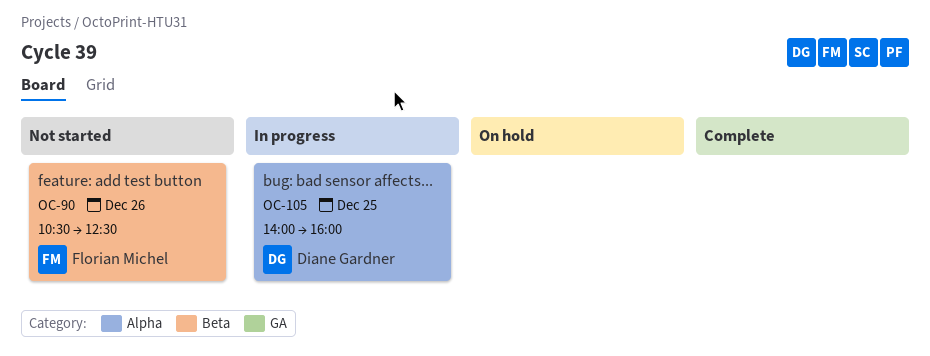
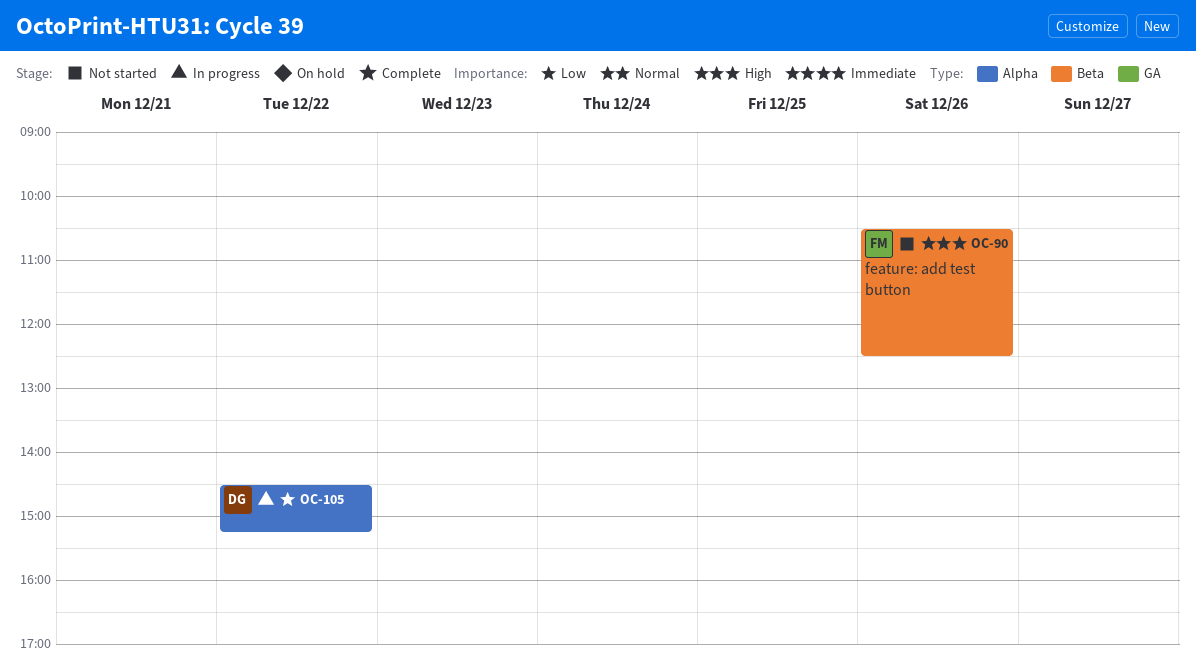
OC-105, day: Dec 25 -> Dec 22
OC-105, begins: 14:00 -> 14:30
OC-105, ends: 16:00 -> 15:15

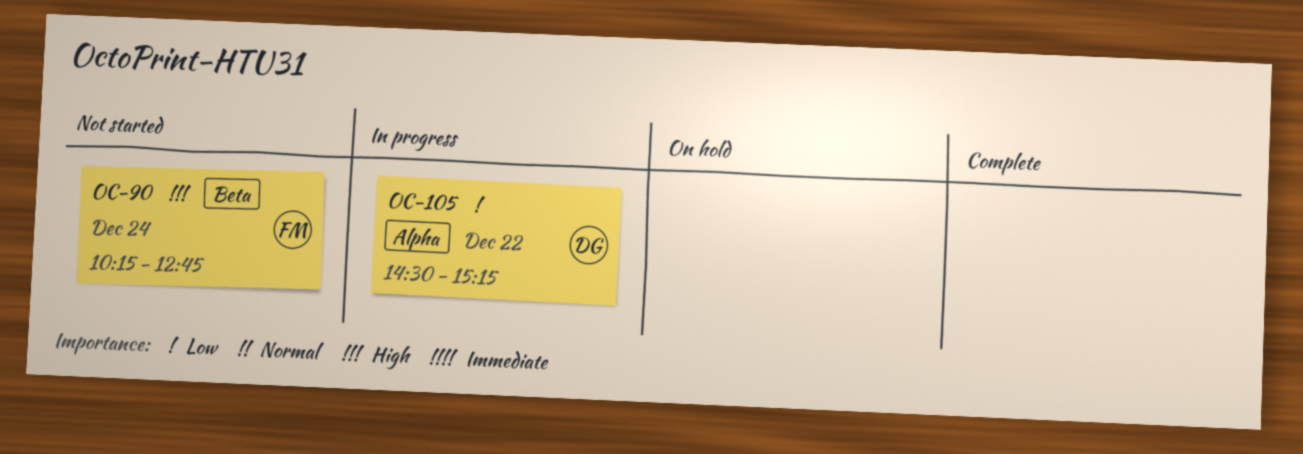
OC-90, day: Dec 26 -> Dec 24
OC-90, begins: 10:30 -> 10:15
OC-90, ends: 12:30 -> 12:45

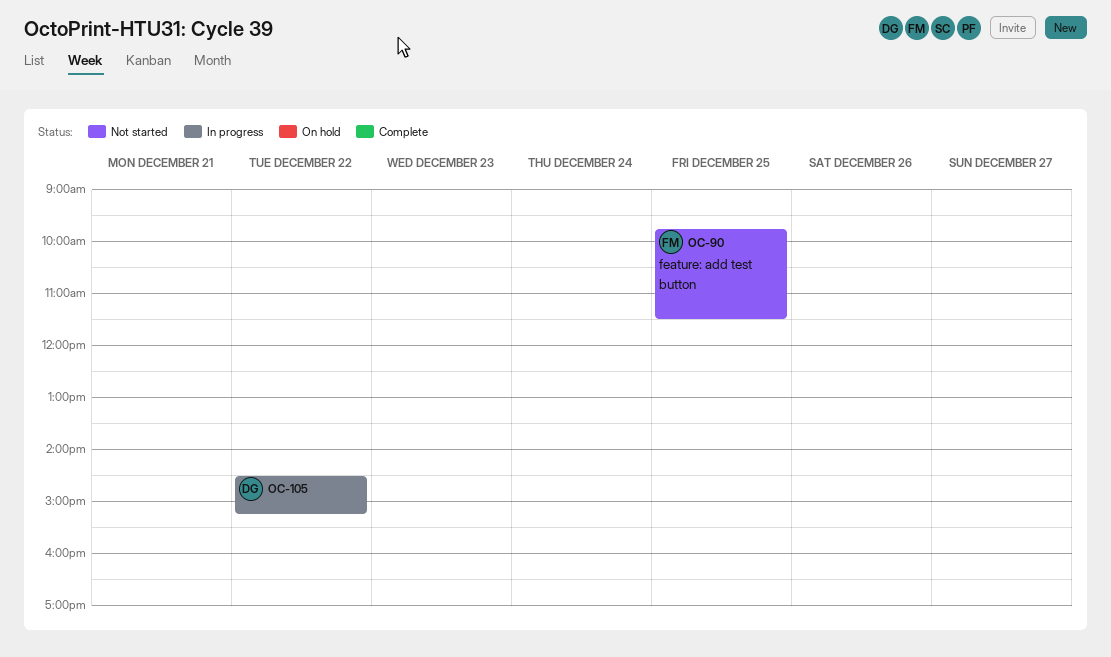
OC-90, day: Dec 24 -> Dec 25
OC-90, begins: 10:15 -> 09:45
OC-90, ends: 12:45 -> 11:30

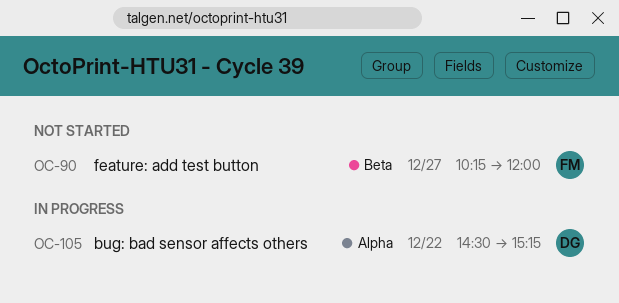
OC-90, day: Dec 25 -> Dec 27
OC-90, begins: 09:45 -> 10:15
OC-90, ends: 11:30 -> 12:00

